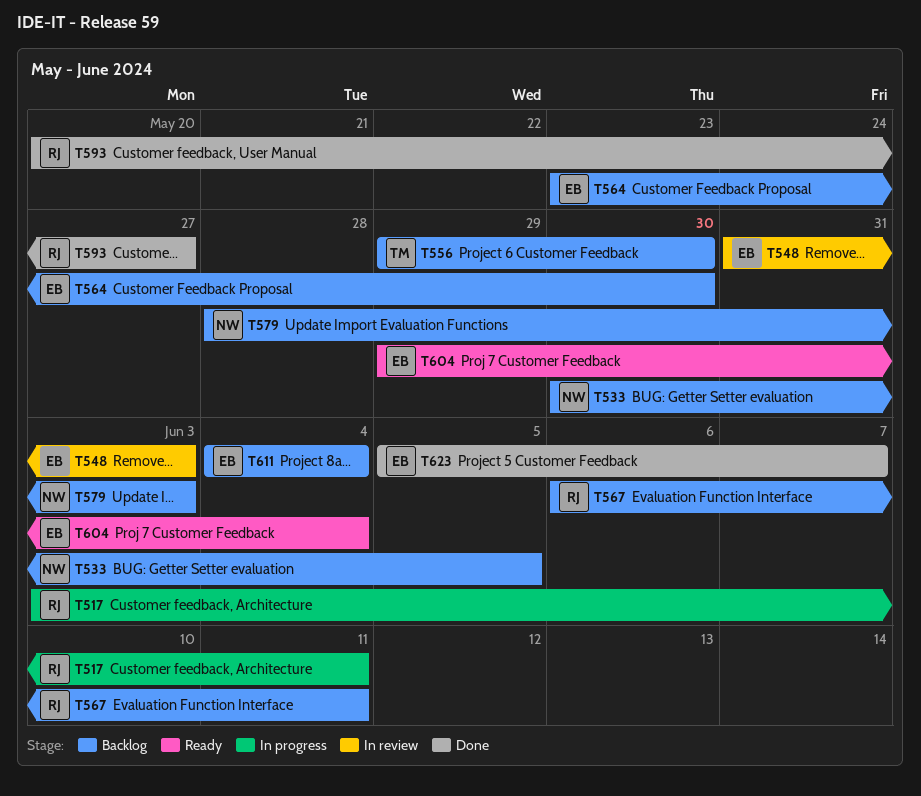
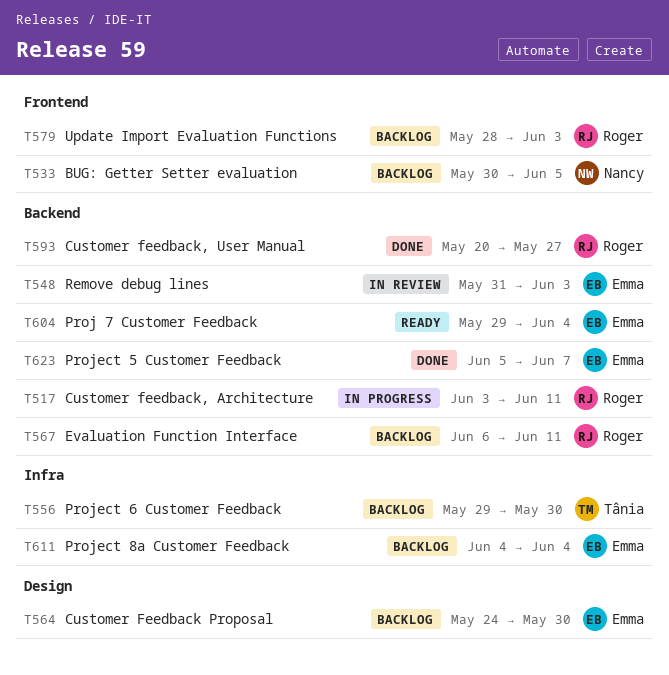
T564, start: May 23 -> May 24
T579, owner: Nancy -> Roger

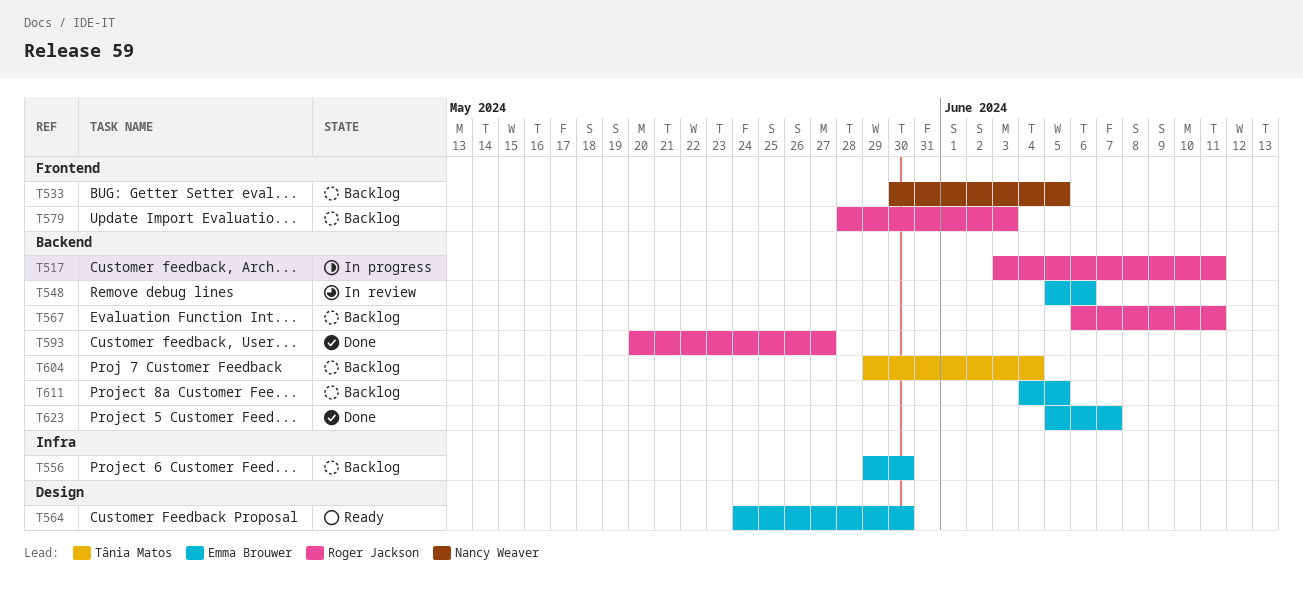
T548, start: May 31 -> Jun 5
T548, due: Jun 3 -> Jun 6
T556, owner: Tânia Matos -> Emma Brouwer
T564, status: Backlog -> Ready
T604, status: Ready -> Backlog
T604, owner: Emma Brouwer -> Tânia Matos
T611, label: Infra -> Backend
T611, due: Jun 4 -> Jun 5

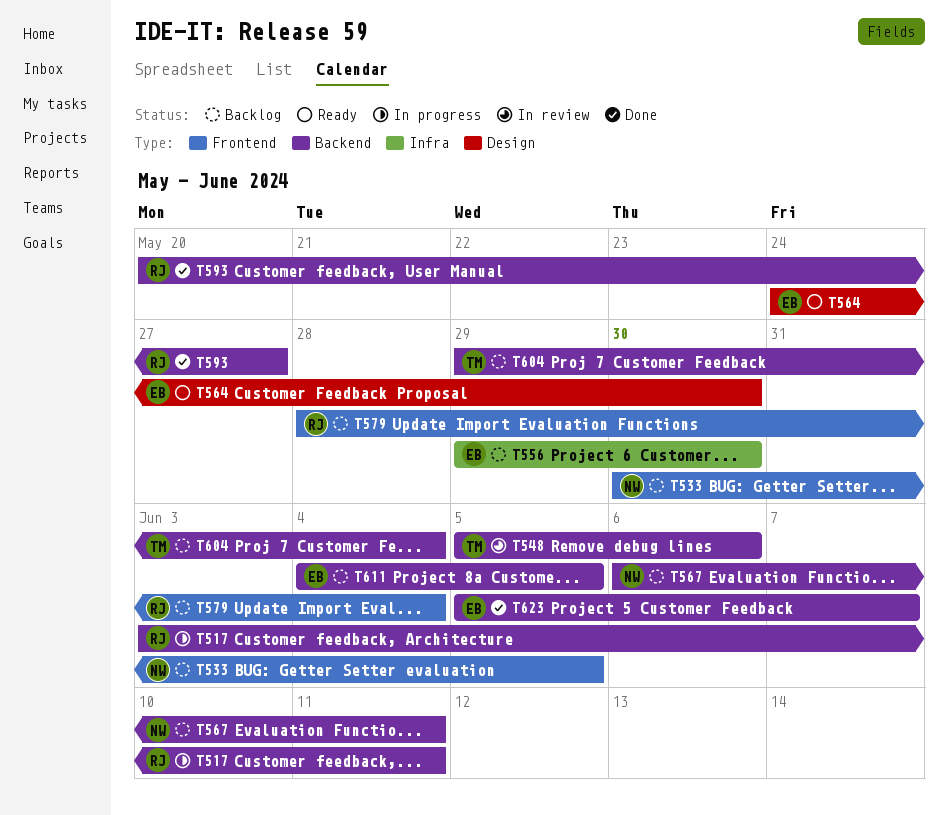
T548, owner: Emma Brouwer -> Tânia Matos
T567, owner: Roger Jackson -> Nancy Weaver
T579, due: Jun 3 -> Jun 4

